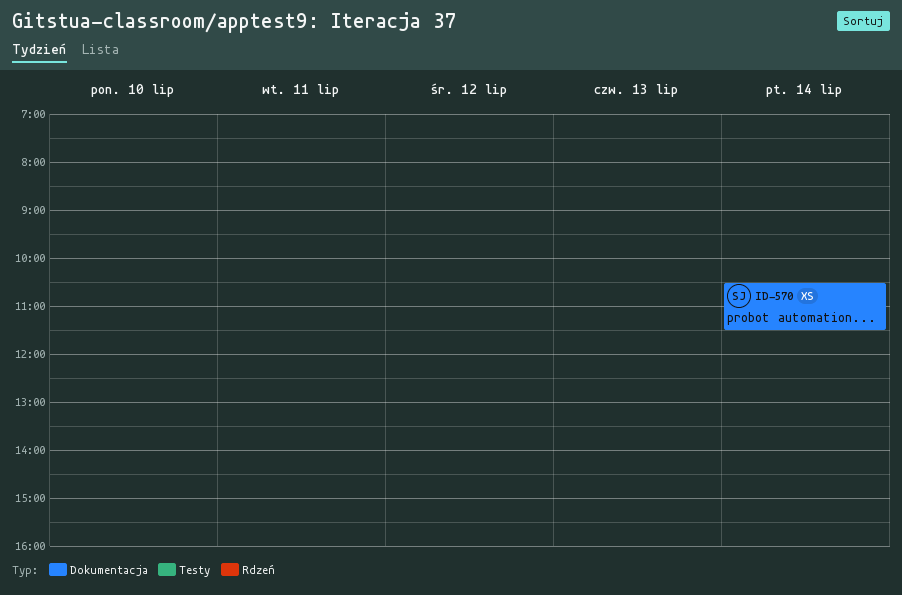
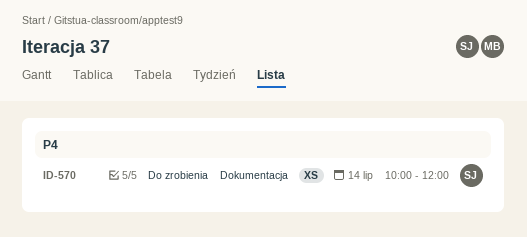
ID-570, begins: 10:30 -> 10:00
ID-570, ends: 11:30 -> 12:00

